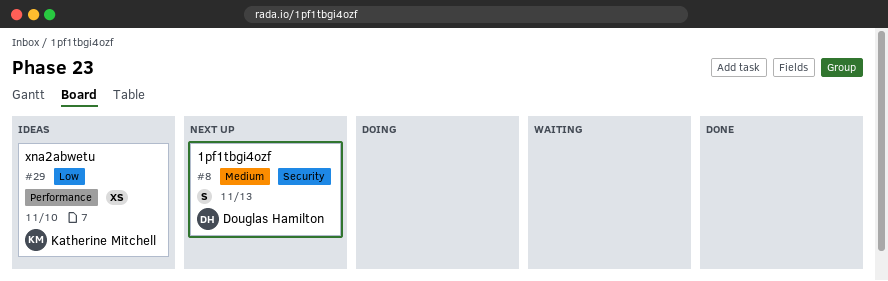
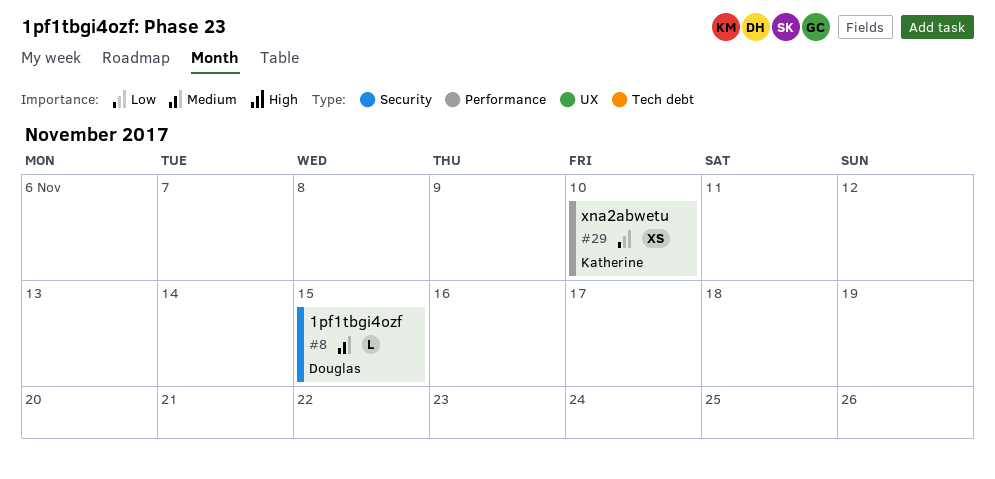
#8, estimate: S -> L
#8, due: Nov 13 -> Nov 15

